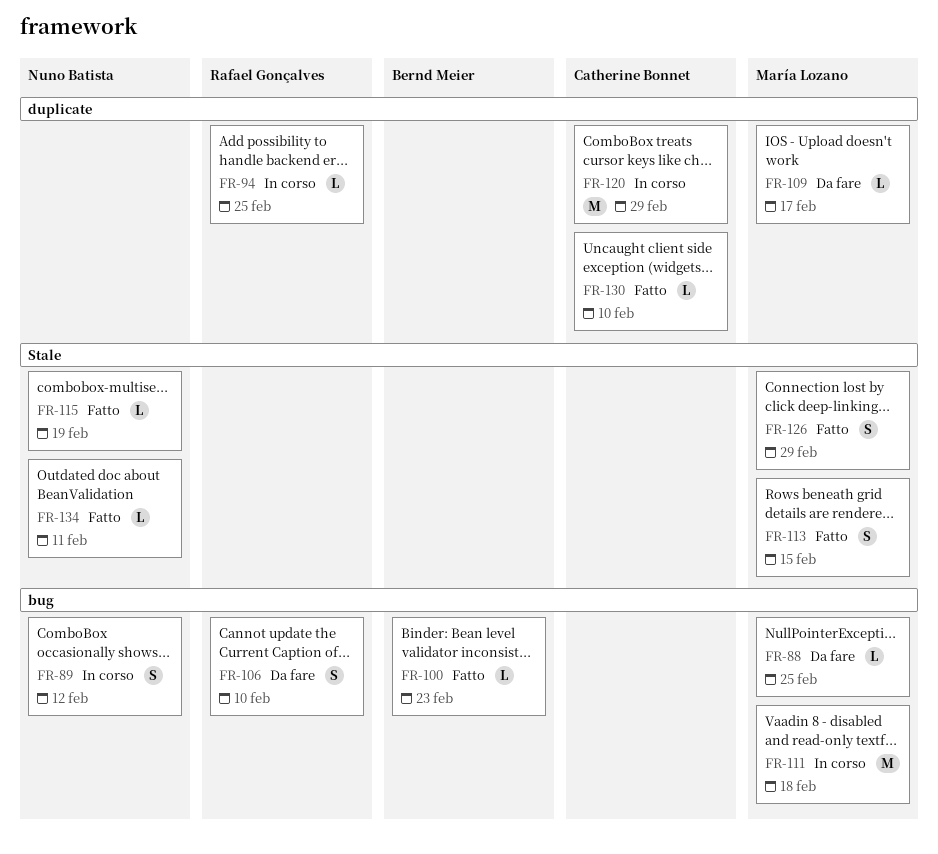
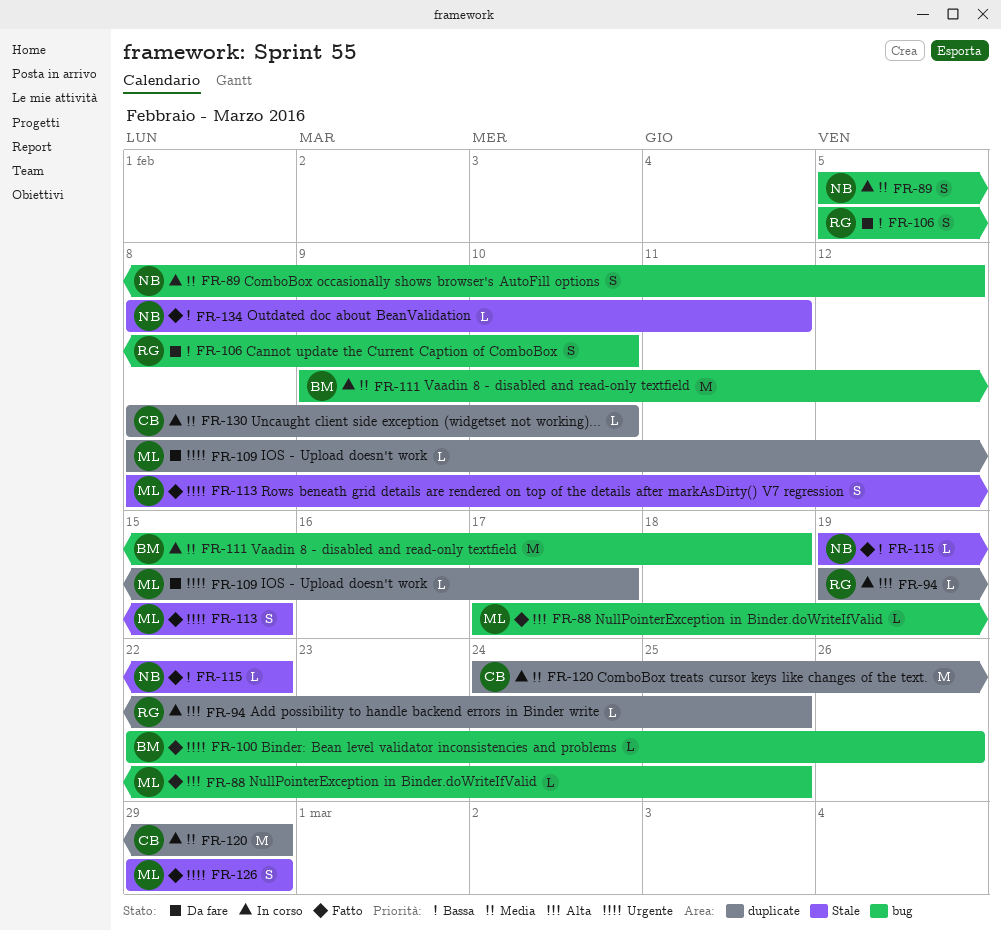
FR-88, status: Da fare -> Fatto
FR-100, due: Feb 23 -> Feb 26
FR-111, owner: María Lozano -> Bernd Meier
FR-115, due: Feb 19 -> Feb 22
FR-130, status: Fatto -> In corso

